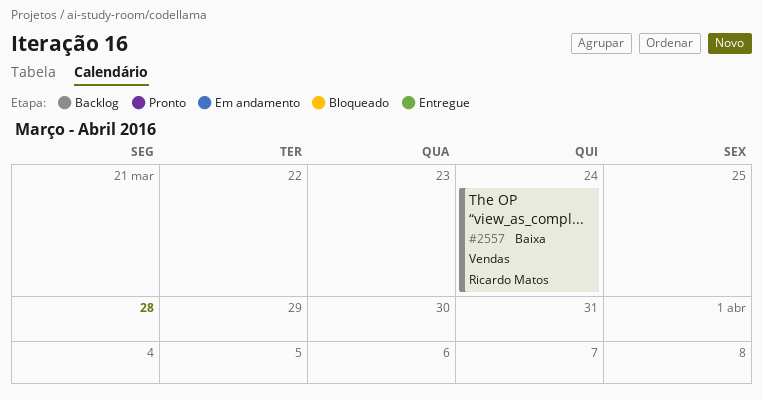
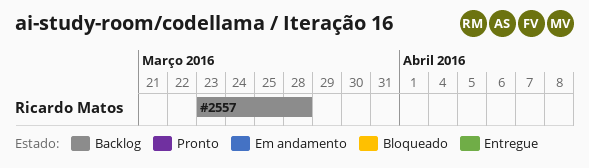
#2557, due: Mar 24 -> Mar 28

